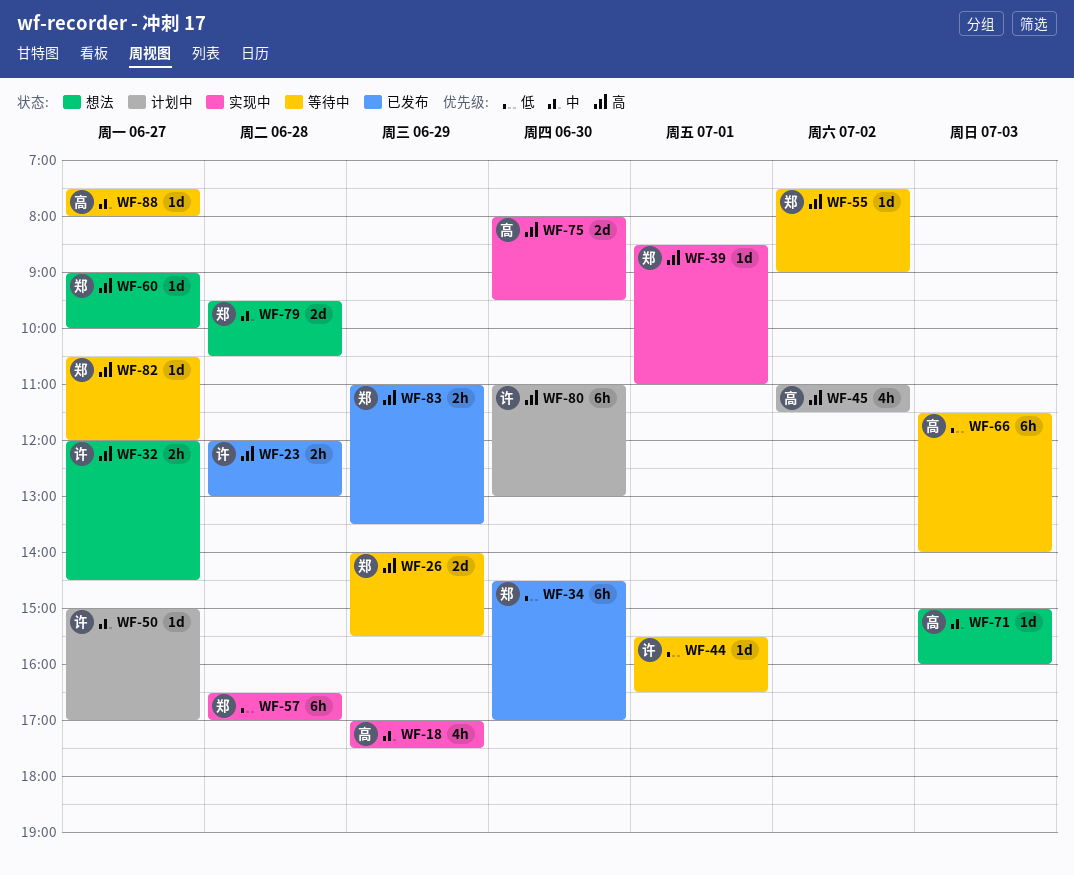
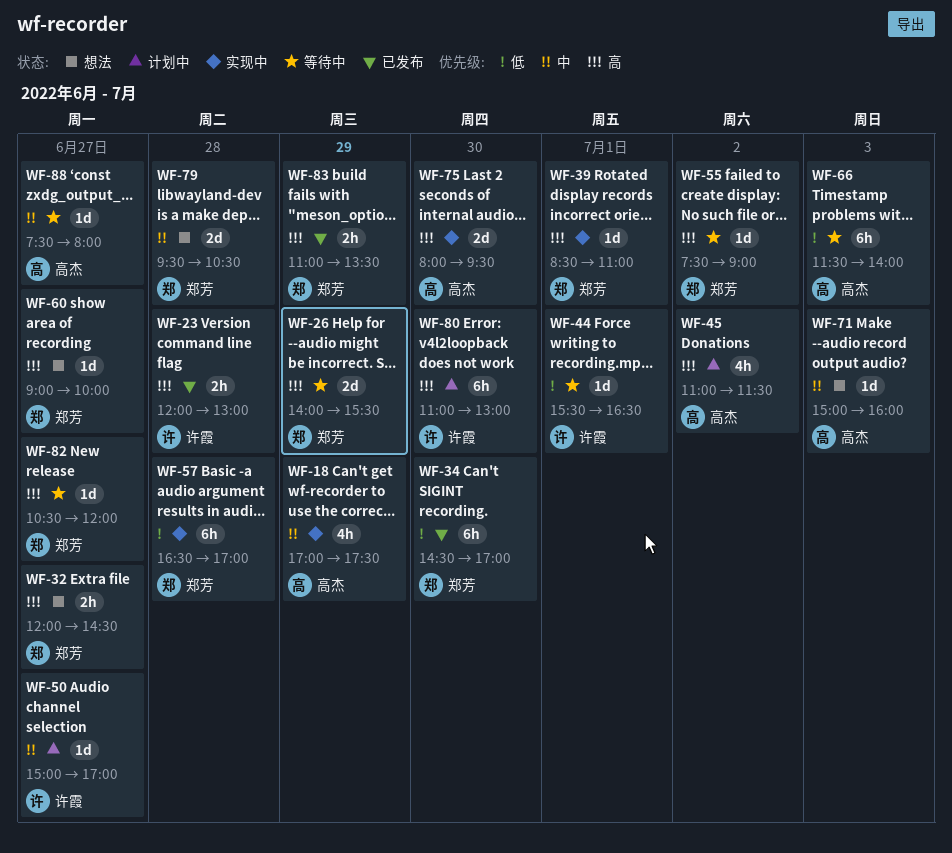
WF-32, owner: 许霞 -> 郑芳

